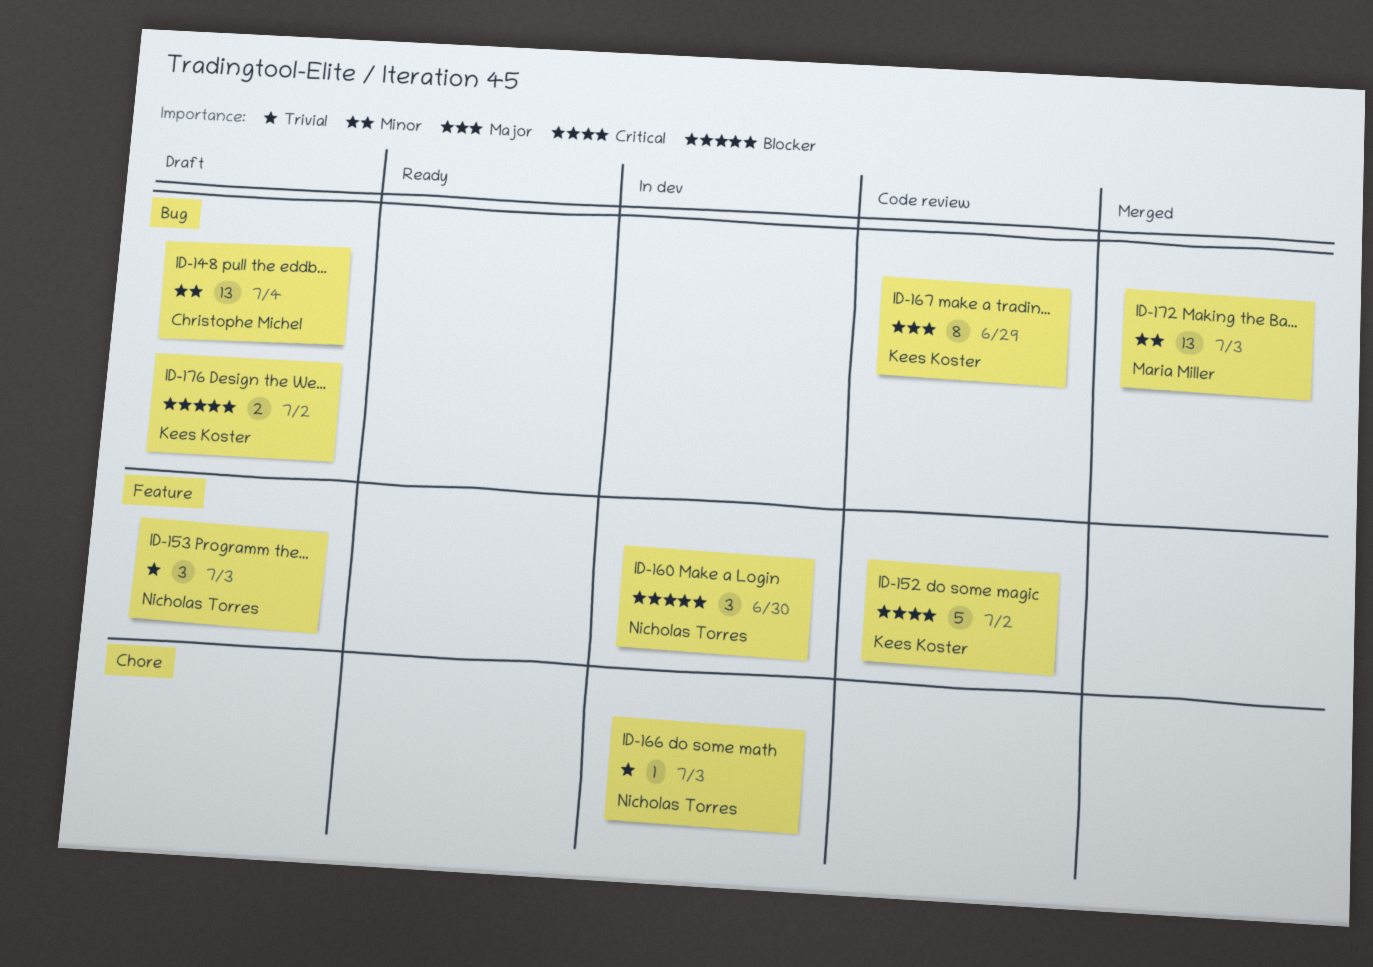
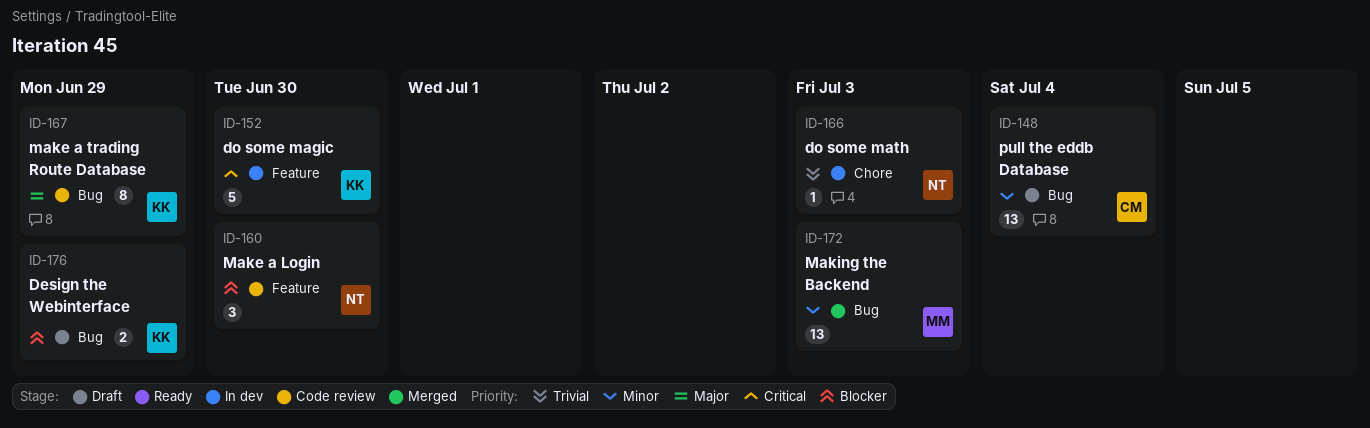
ID-152, status: Code review -> In dev
ID-152, due: Jul 2 -> Jun 30
ID-153: present -> none
ID-160, status: In dev -> Code review
ID-176, due: Jul 2 -> Jun 29

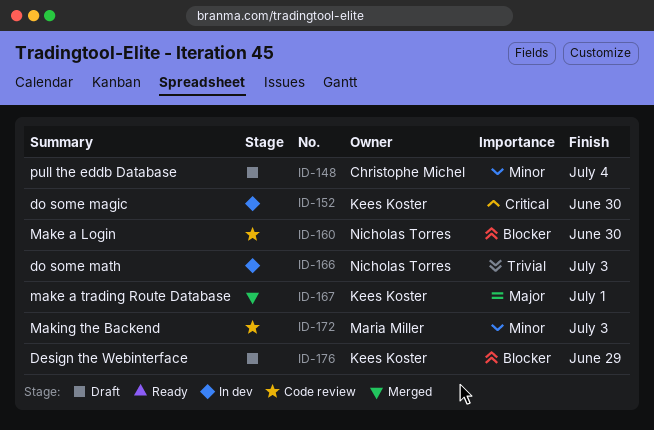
ID-167, status: Code review -> Merged
ID-167, due: Jun 29 -> Jul 1
ID-172, status: Merged -> Code review

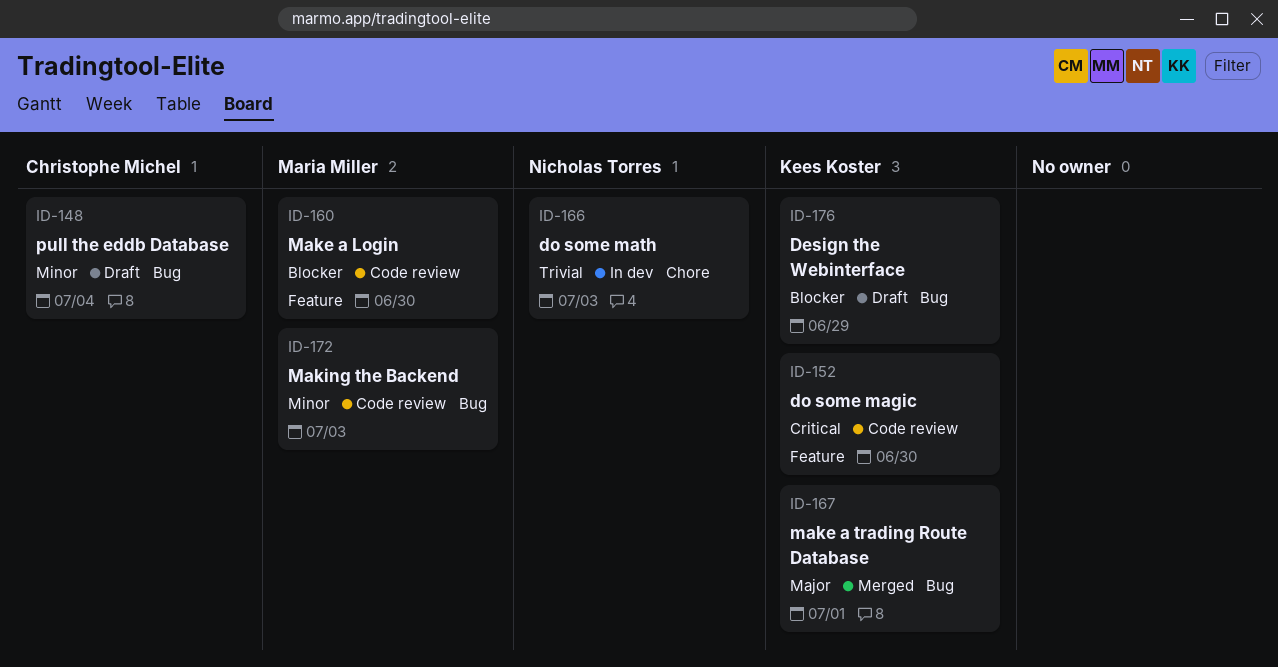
ID-152, status: In dev -> Code review
ID-160, owner: Nicholas Torres -> Maria Miller

